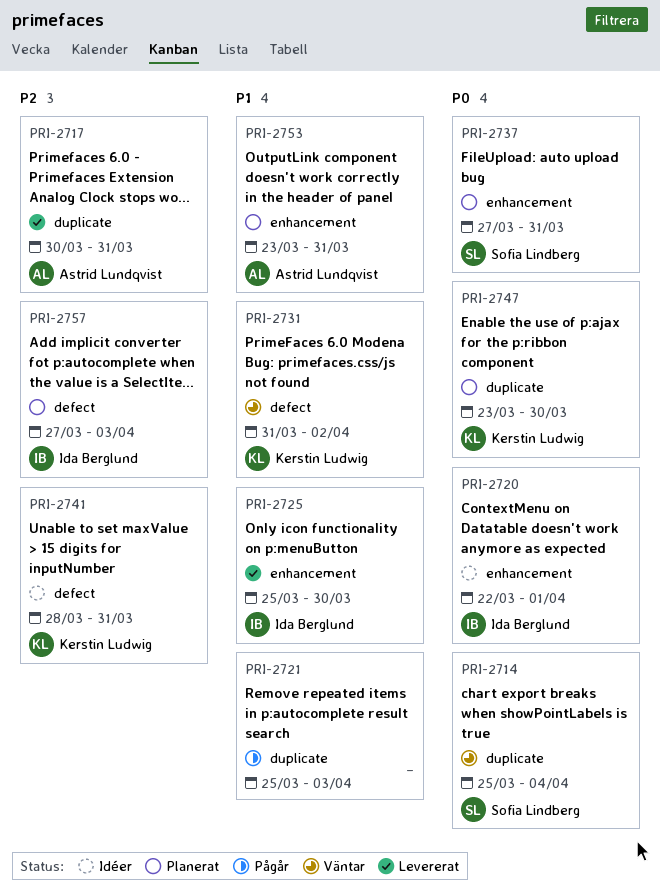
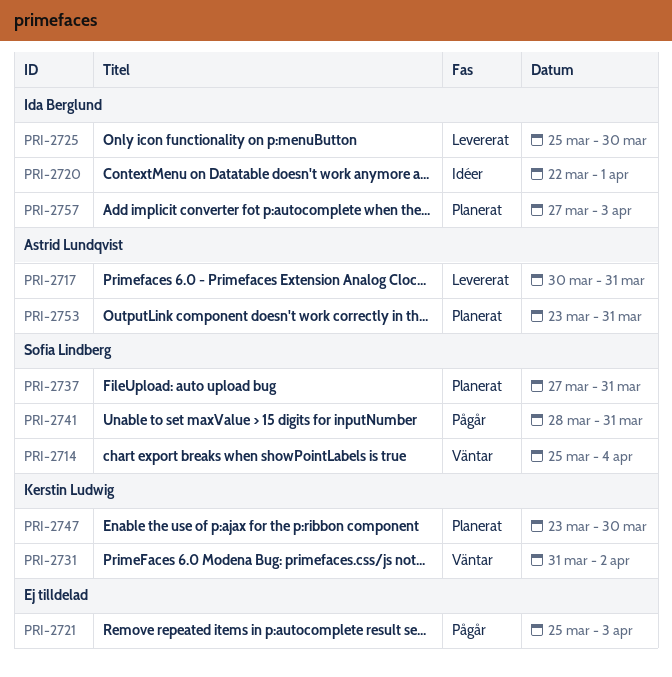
PRI-2741, status: Idéer -> Pågår
PRI-2741, owner: Kerstin Ludwig -> Sofia Lindberg

